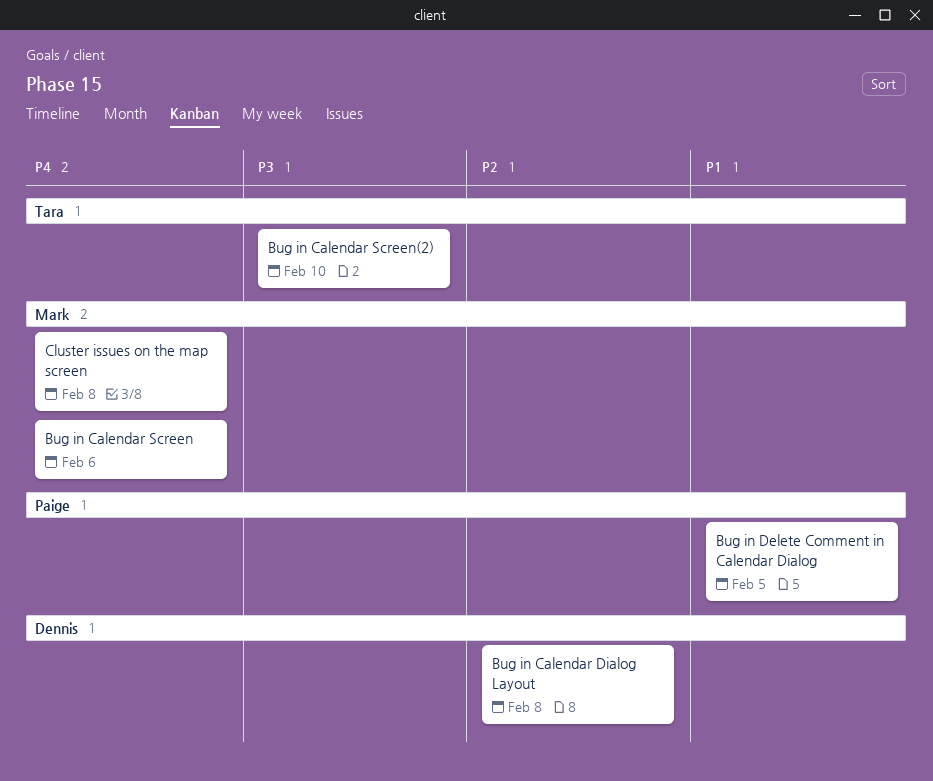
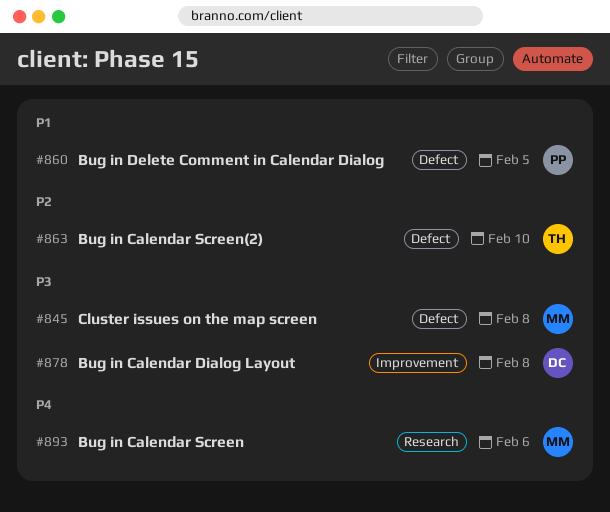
Bug in Calendar Dialog Layout, priority: P2 -> P3
Bug in Calendar Screen(2), priority: P3 -> P2
Cluster issues on the map screen, priority: P4 -> P3

